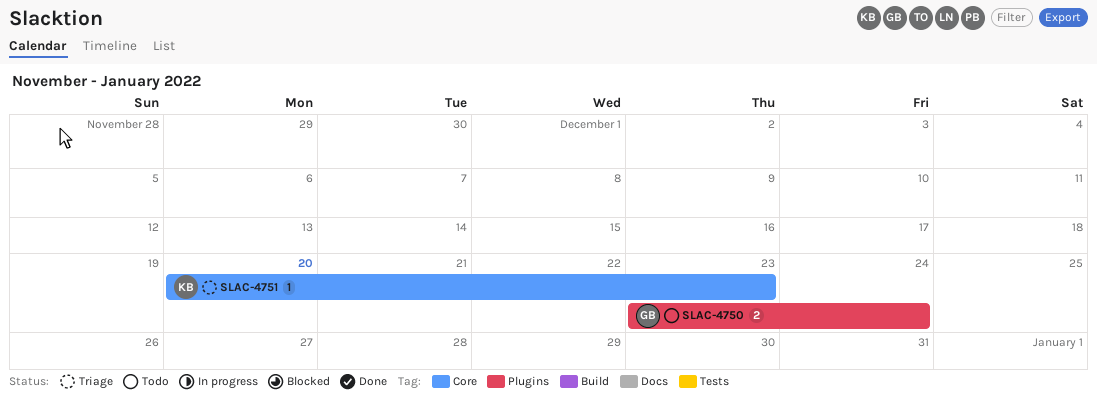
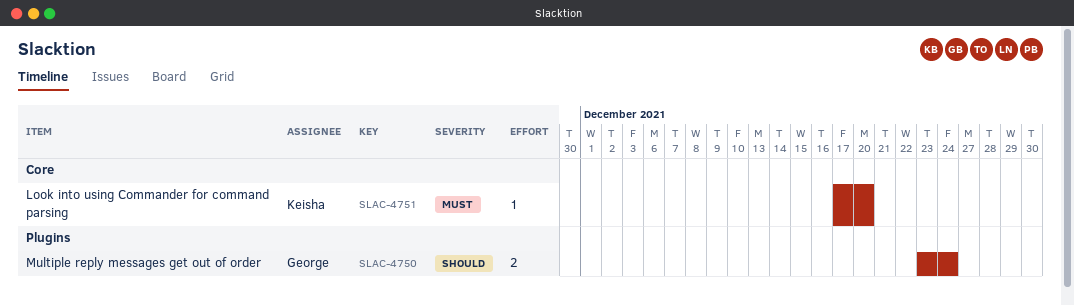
SLAC-4751, start: Dec 20 -> Dec 17
SLAC-4751, due: Dec 23 -> Dec 20

